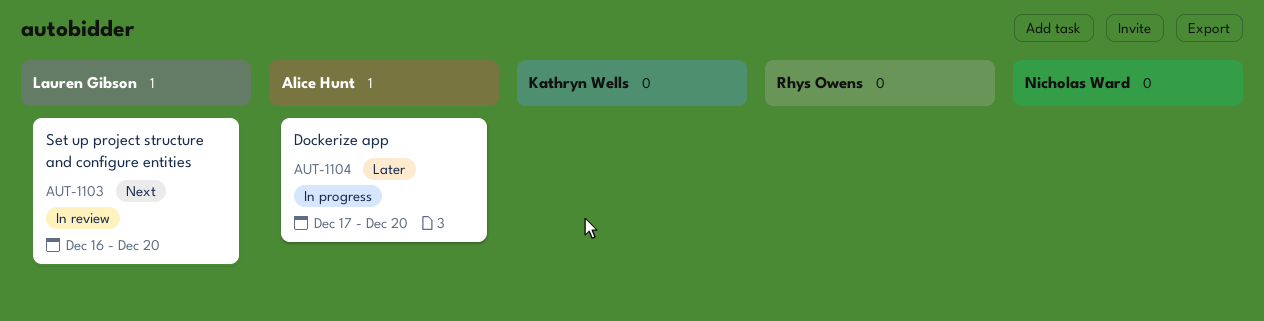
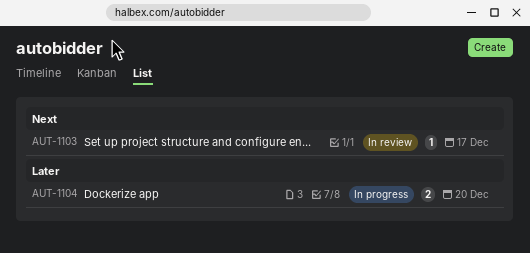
AUT-1103, due: Dec 20 -> Dec 17

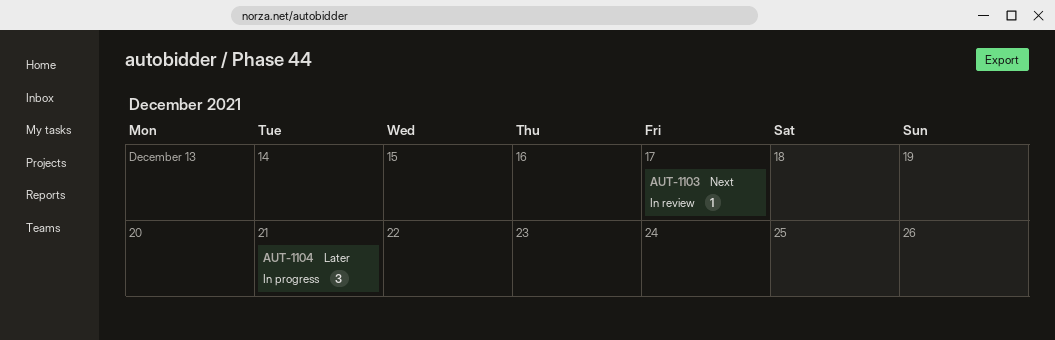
AUT-1104, estimate: 2 -> 3
AUT-1104, due: Dec 20 -> Dec 21

